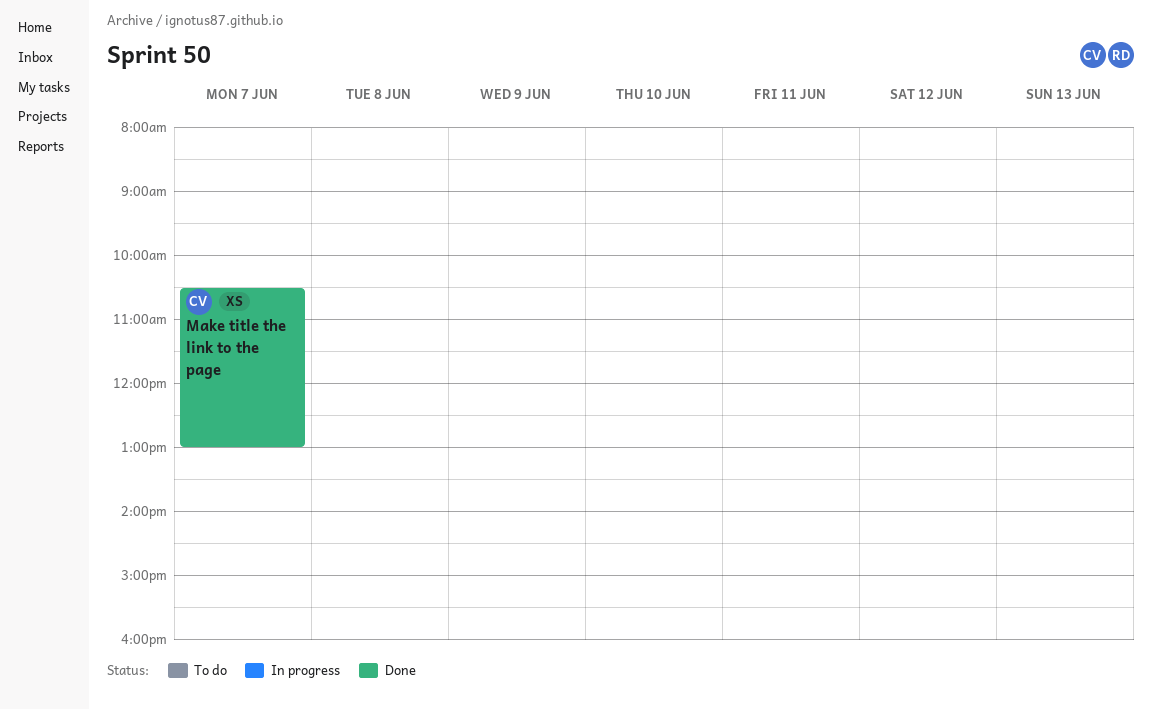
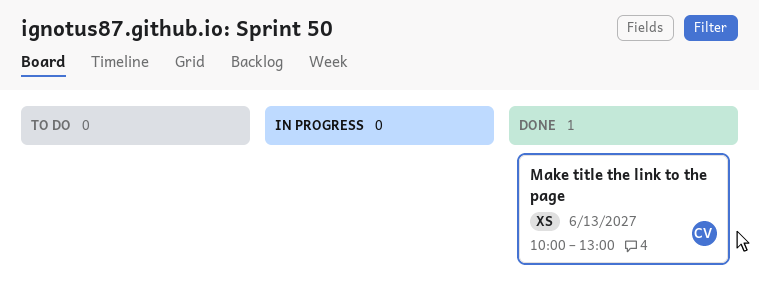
Make title the link to the page, day: Jun 7 -> Jun 13
Make title the link to the page, begins: 10:30 -> 10:00

